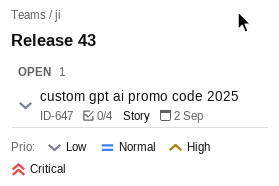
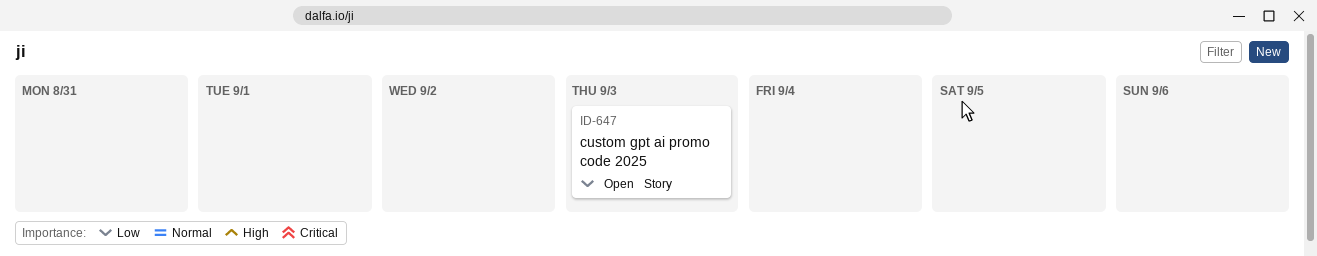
ID-647, due: Sep 2 -> Sep 3

